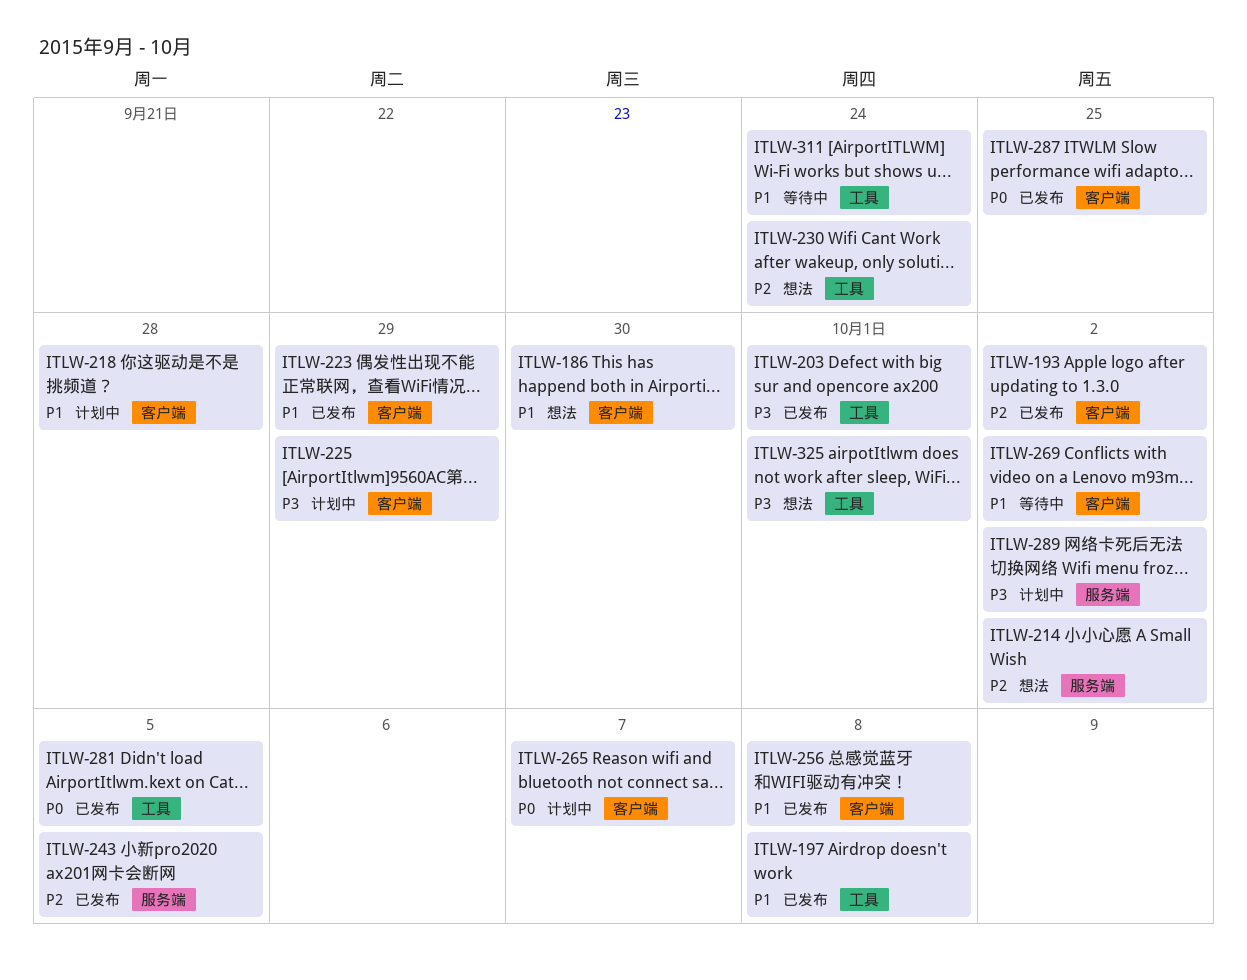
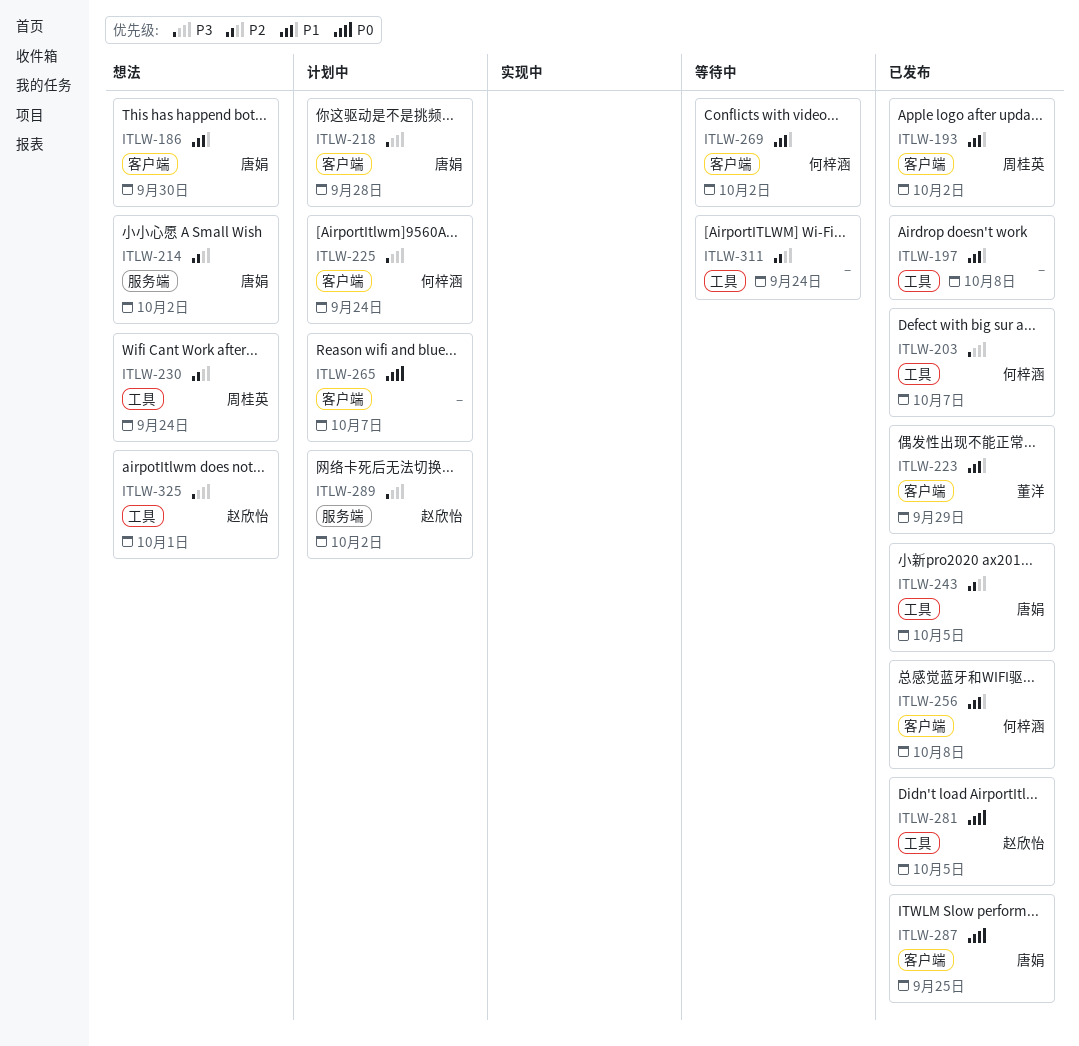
ITLW-193, priority: P2 -> P1
ITLW-203, due: Oct 1 -> Oct 7
ITLW-218, priority: P1 -> P3
ITLW-225, due: Sep 29 -> Sep 24
ITLW-243, label: 服务端 -> 工具
ITLW-311, priority: P1 -> P2

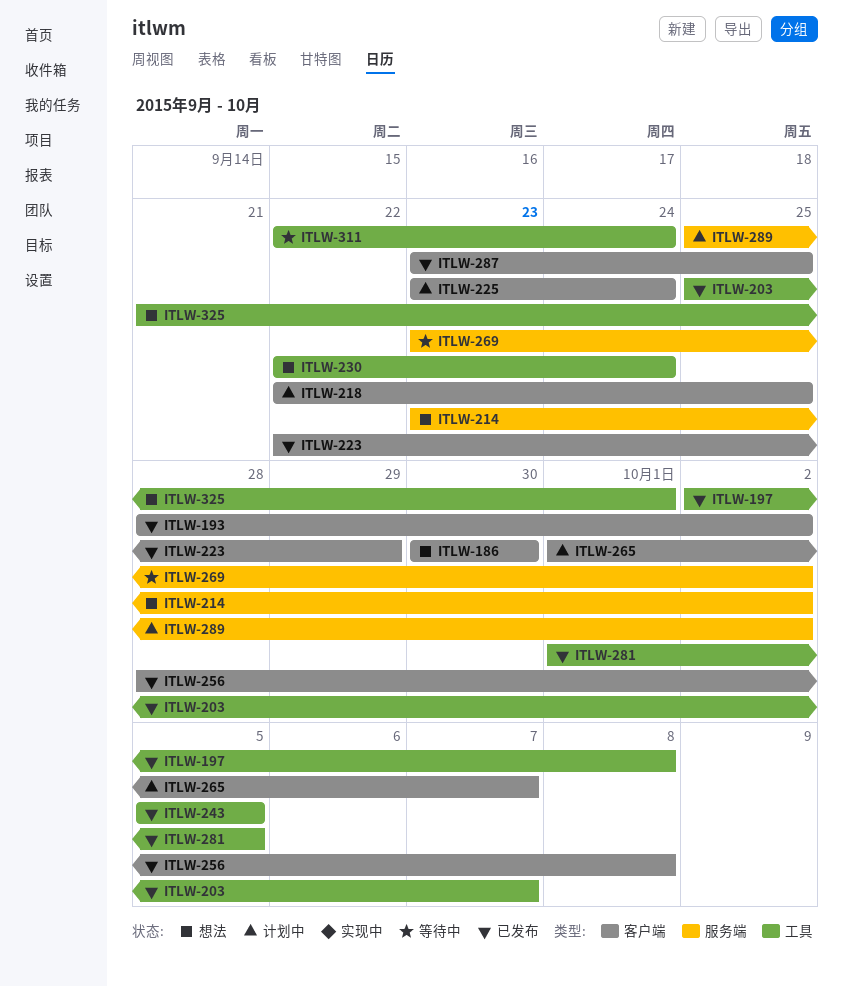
ITLW-218, due: Sep 28 -> Sep 25
ITLW-269, label: 客户端 -> 服务端

